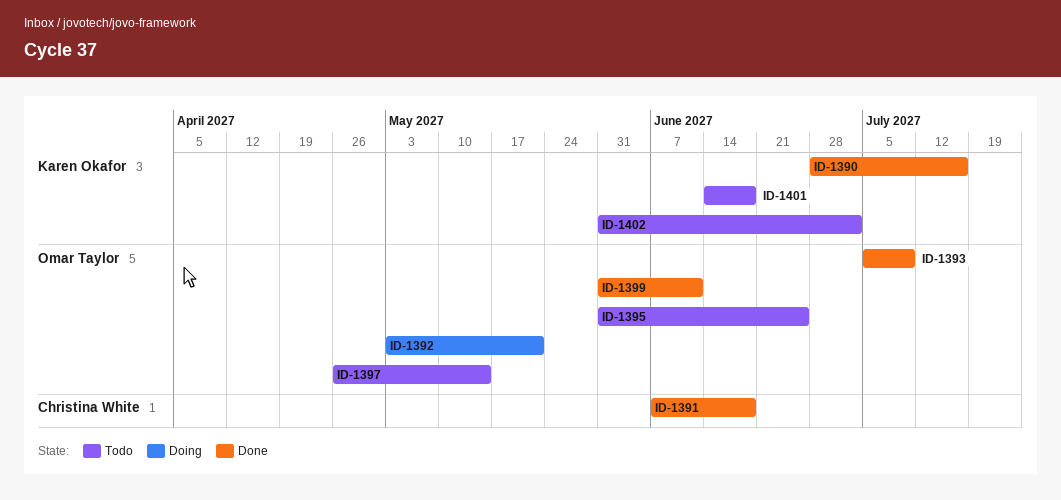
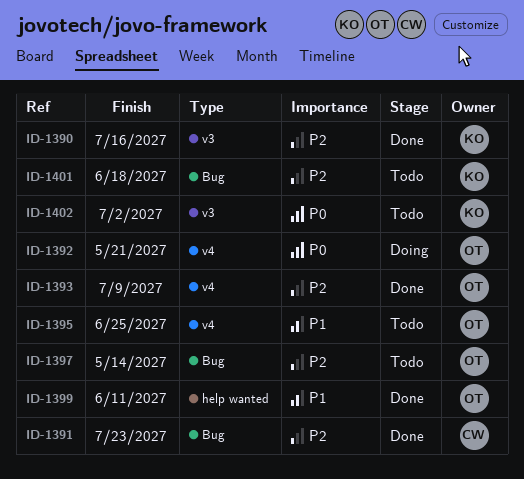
ID-1391, due: Jun 18 -> Jul 23

